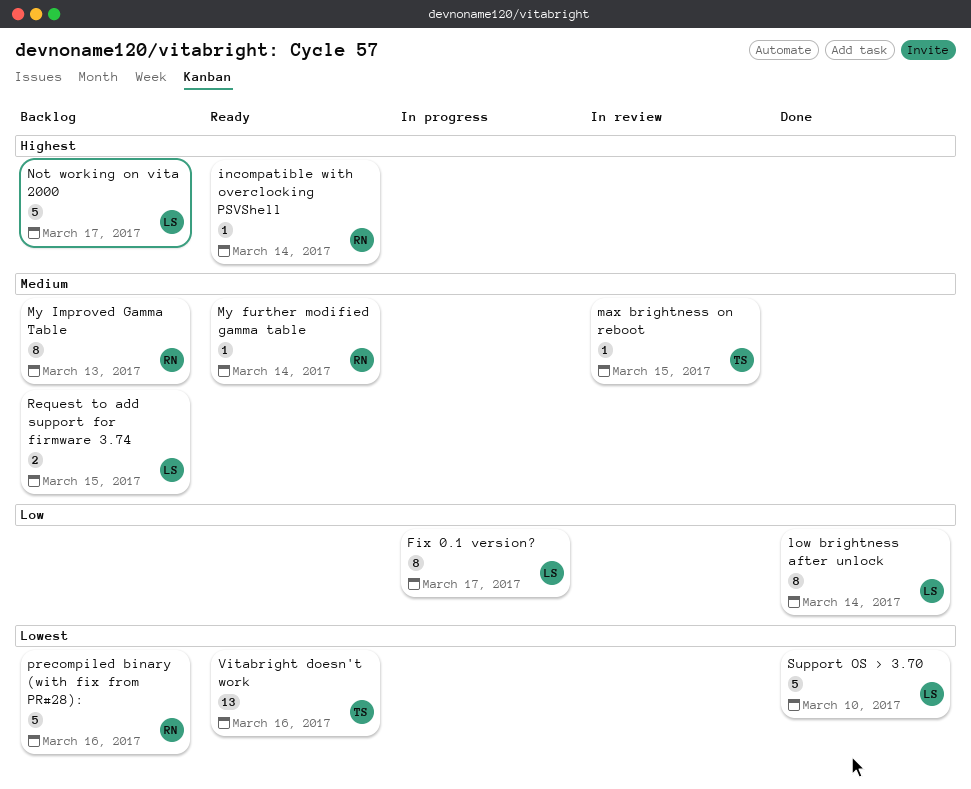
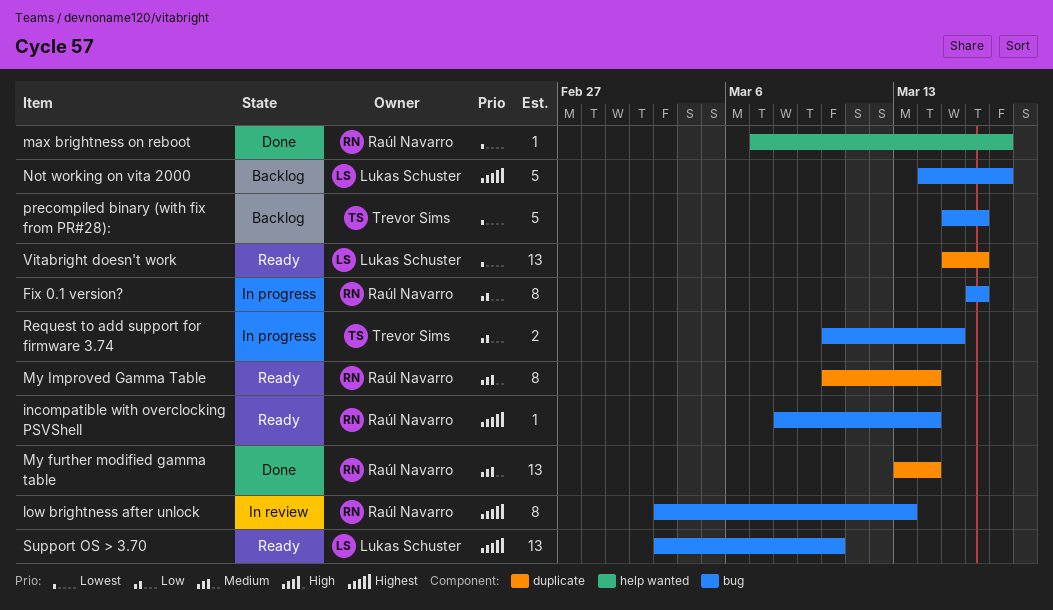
Fix 0.1 version?, owner: Lukas Schuster -> Raúl Navarro
Fix 0.1 version?, due: Mar 17 -> Mar 16
low brightness after unlock, status: Done -> In review
low brightness after unlock, owner: Lukas Schuster -> Raúl Navarro
low brightness after unlock, priority: Low -> Highest
low brightness after unlock, due: Mar 14 -> Mar 13
max brightness on reboot, status: In review -> Done
max brightness on reboot, owner: Trevor Sims -> Raúl Navarro
max brightness on reboot, priority: Medium -> Lowest
max brightness on reboot, due: Mar 15 -> Mar 17
My further modified gamma table, status: Ready -> Done
My further modified gamma table, estimate: 1 -> 13
My Improved Gamma Table, status: Backlog -> Ready
My Improved Gamma Table, due: Mar 13 -> Mar 14
precompiled binary (with fix from PR#28):, owner: Raúl Navarro -> Trevor Sims
Request to add support for firmware 3.74, status: Backlog -> In progress
Request to add support for firmware 3.74, owner: Lukas Schuster -> Trevor Sims
Request to add support for firmware 3.74, priority: Medium -> Low
Support OS > 3.70, status: Done -> Ready
Support OS > 3.70, priority: Lowest -> Highest
Support OS > 3.70, estimate: 5 -> 13
Vitabright doesn't work, owner: Trevor Sims -> Lukas Schuster

